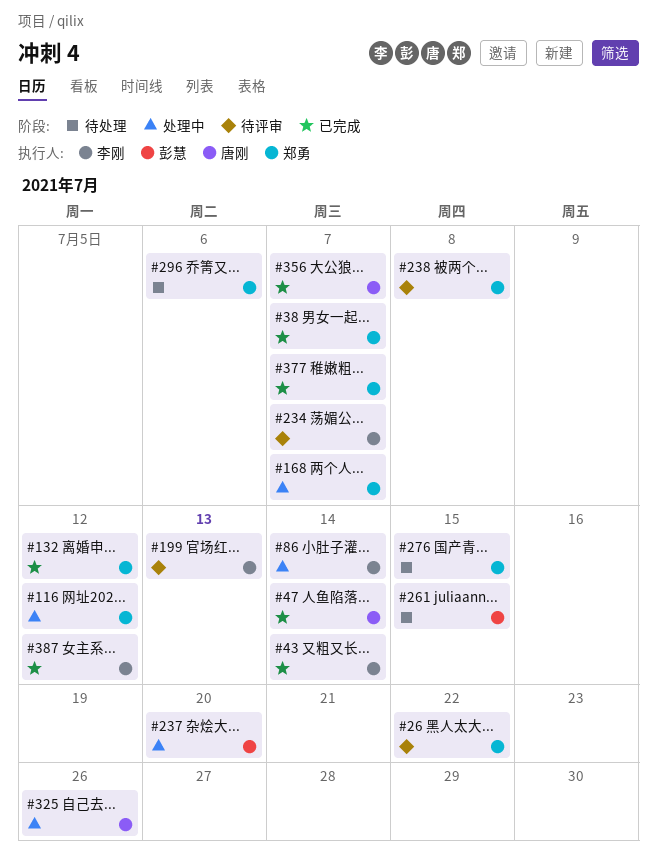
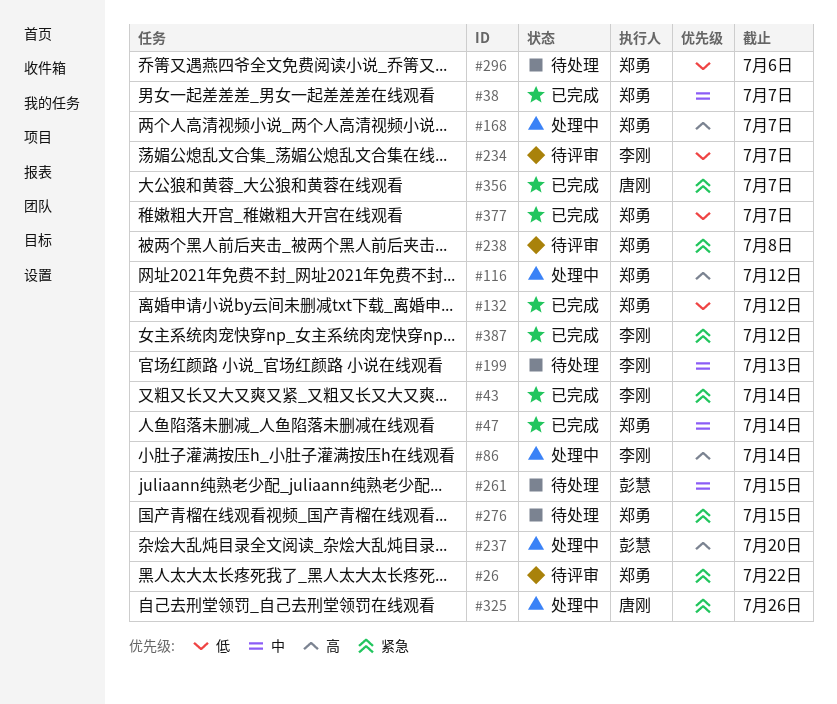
#47, owner: 唐刚 -> 郑勇
#199, status: 待评审 -> 待处理

